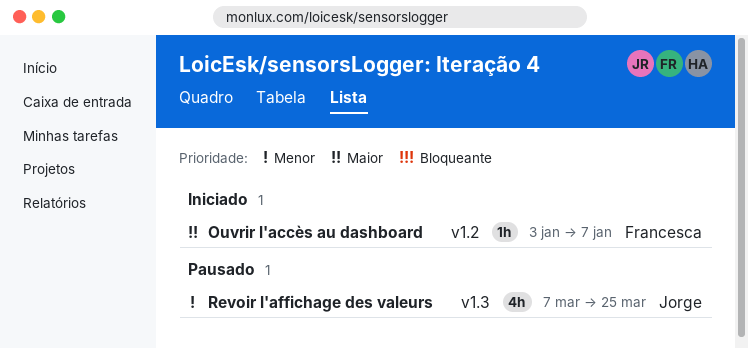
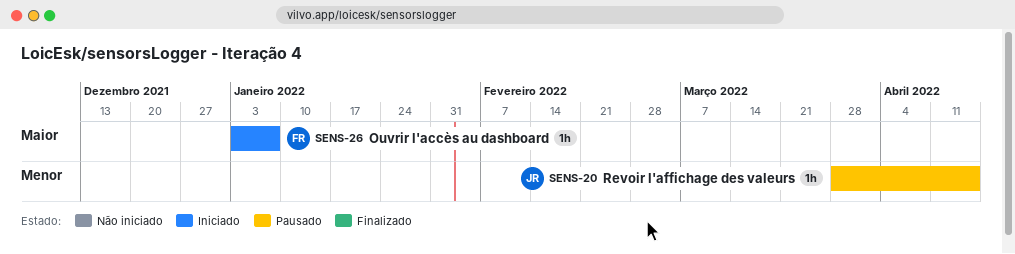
Revoir l'affichage des valeurs, estimate: 4h -> 1h
Revoir l'affichage des valeurs, start: Mar 7 -> Mar 28
Revoir l'affichage des valeurs, due: Mar 25 -> Apr 15

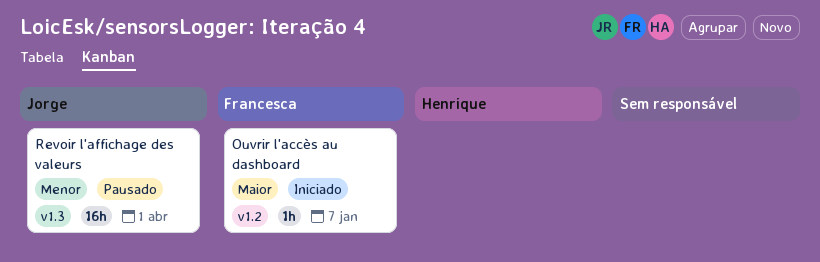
Revoir l'affichage des valeurs, estimate: 1h -> 16h
Revoir l'affichage des valeurs, due: Apr 15 -> Apr 1

